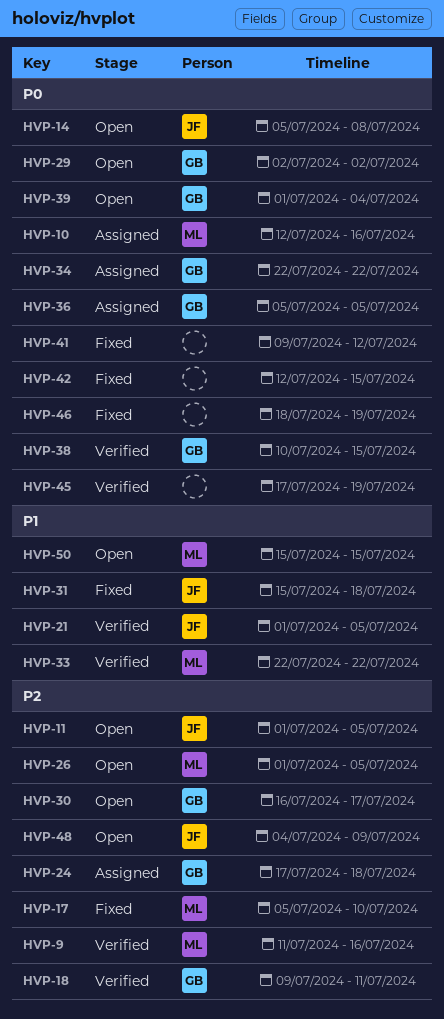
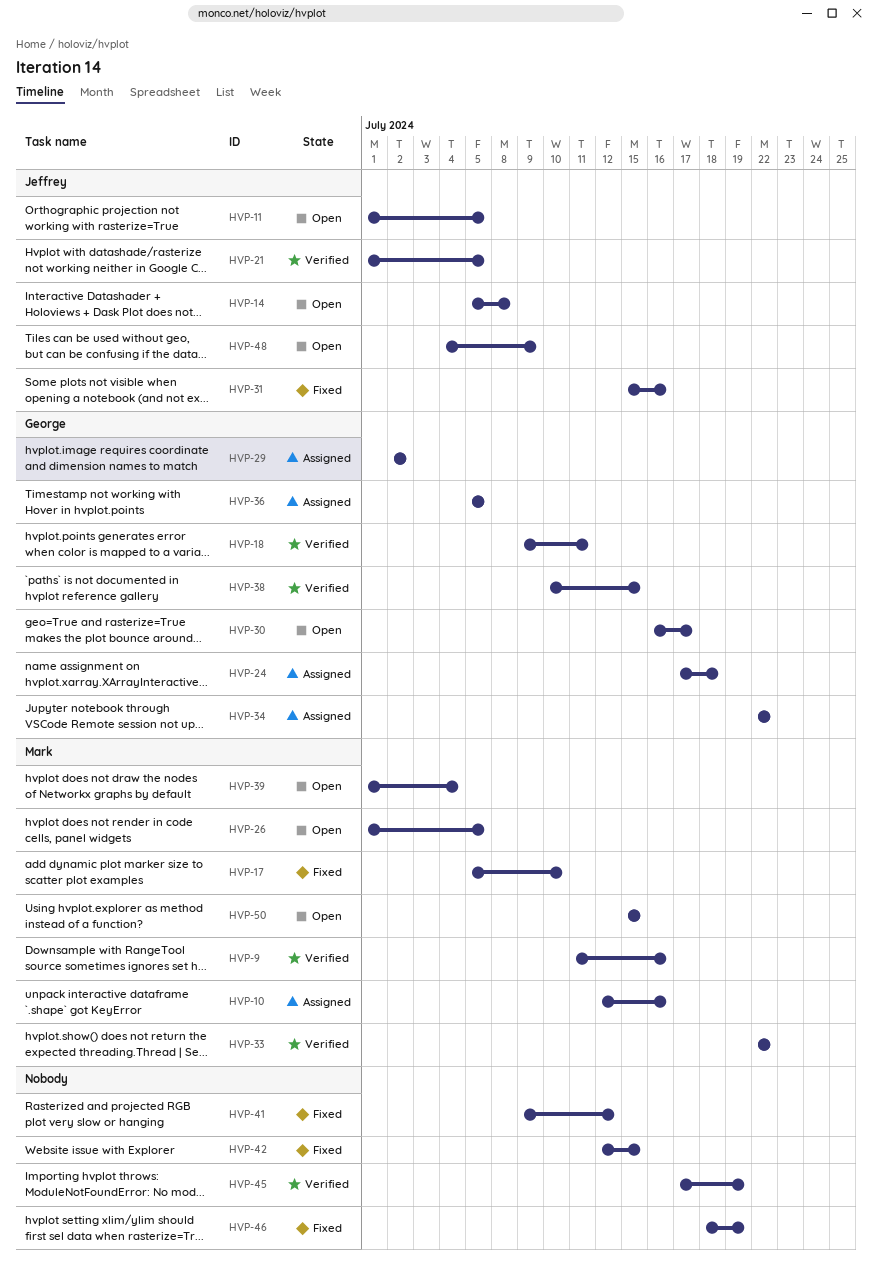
HVP-29, status: Open -> Assigned
HVP-31, due: Jul 18 -> Jul 16
HVP-39, owner: George -> Mark

